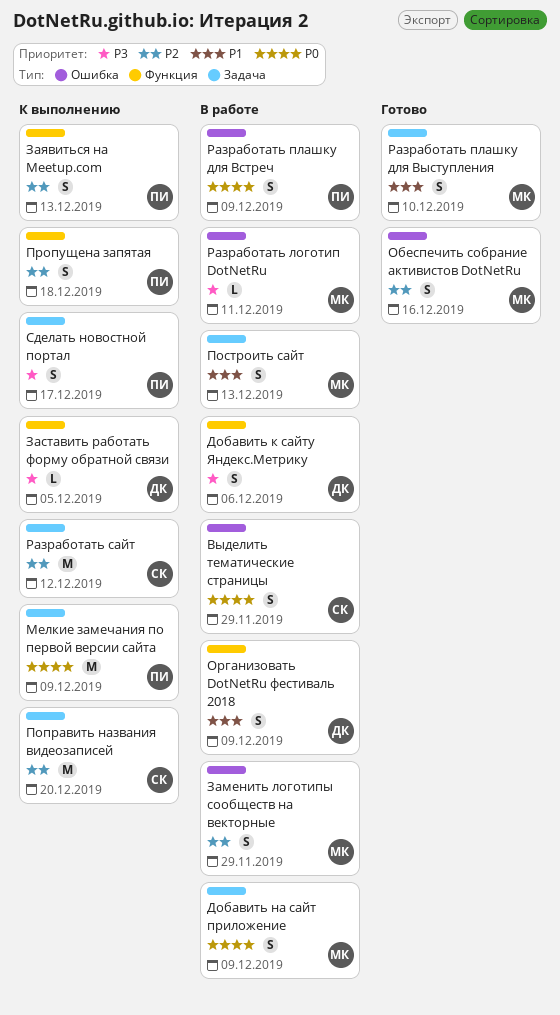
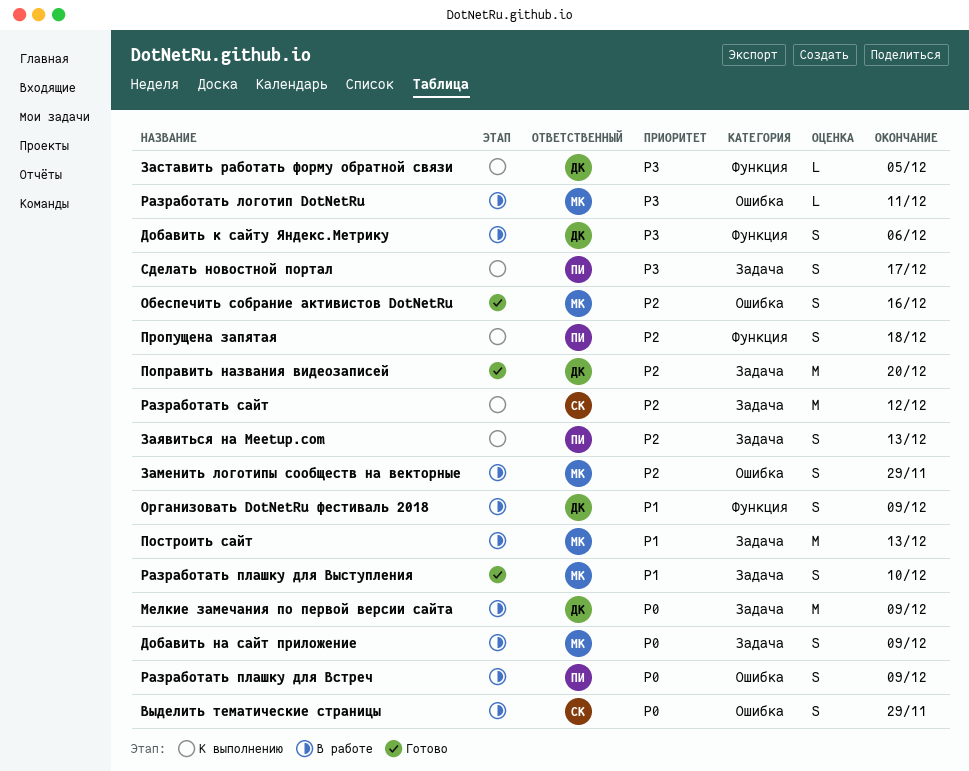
Заявиться на Meetup.com, label: Функция -> Задача
Мелкие замечания по первой версии сайта, status: К выполнению -> В работе
Мелкие замечания по первой версии сайта, owner: ПИ -> ДК
Поправить названия видеозаписей, status: К выполнению -> Готово
Поправить названия видеозаписей, owner: СК -> ДК
Построить сайт, estimate: S -> M

